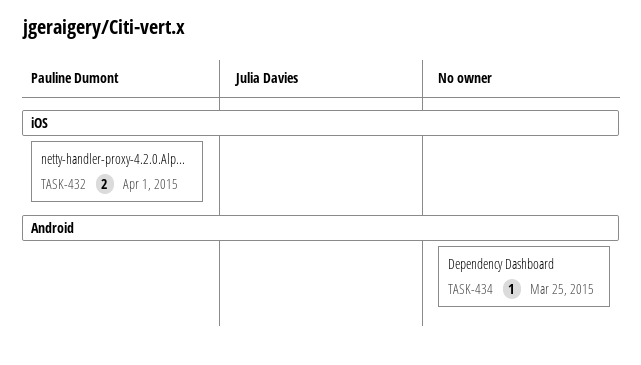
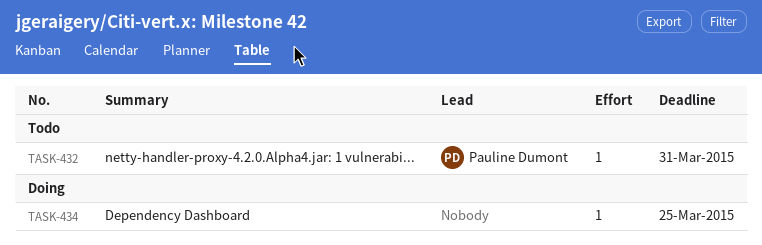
TASK-432, estimate: 2 -> 1
TASK-432, due: Apr 1 -> Mar 31

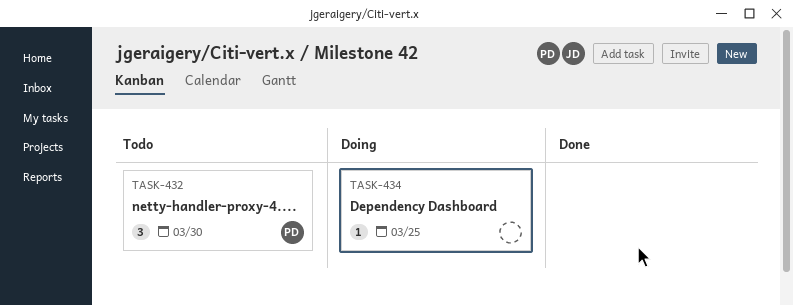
TASK-432, estimate: 1 -> 3
TASK-432, due: Mar 31 -> Mar 30

